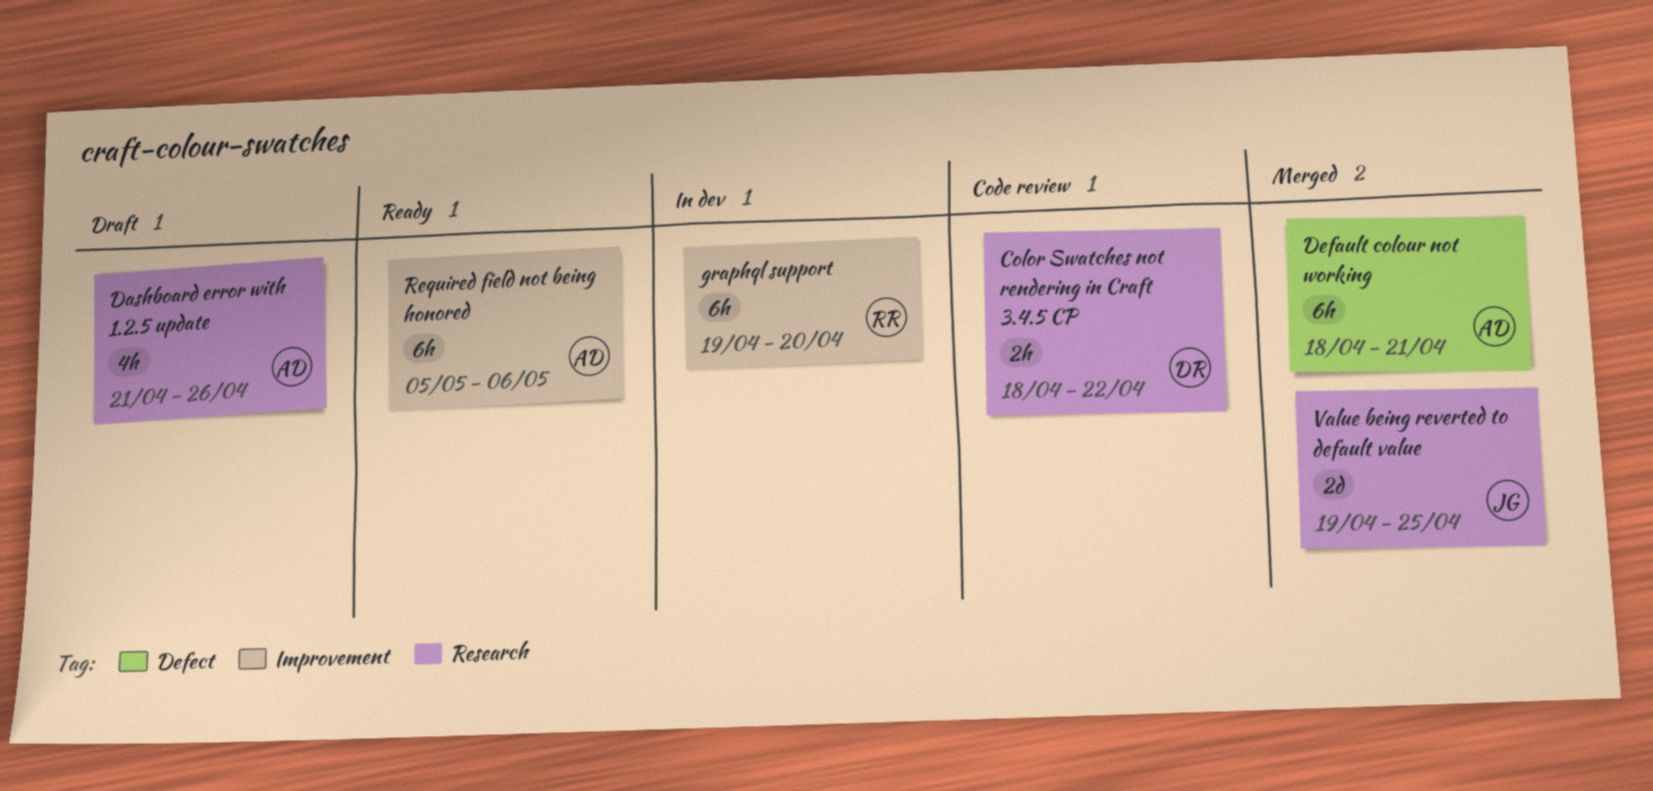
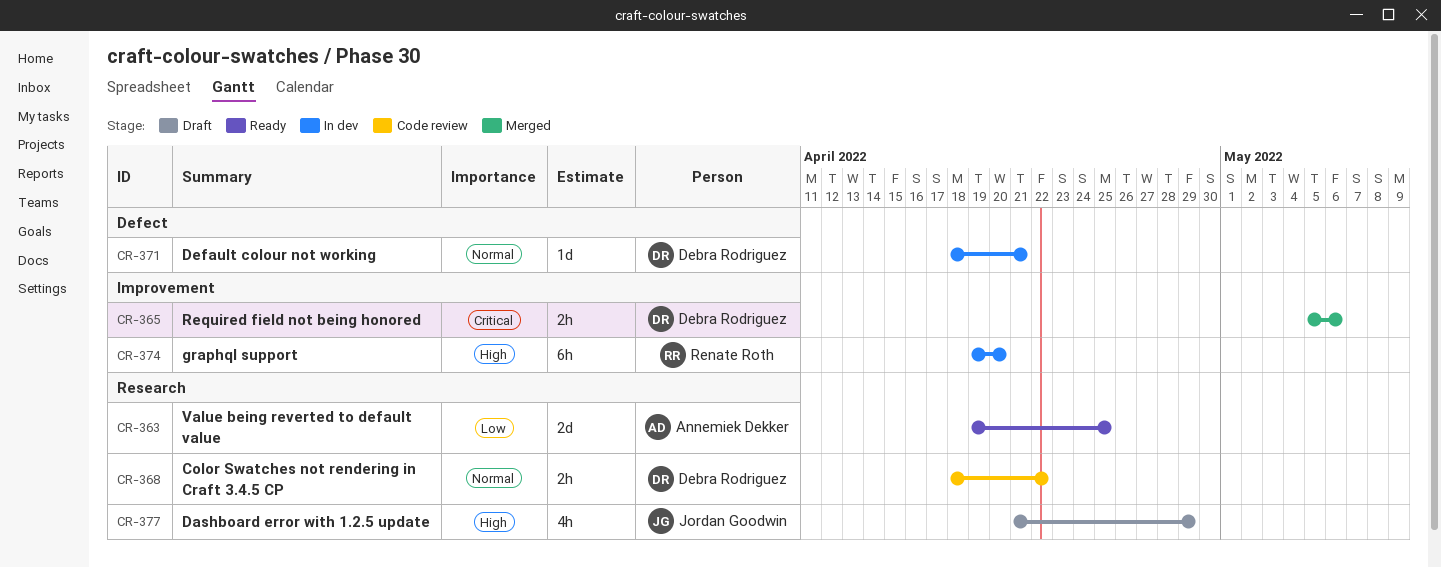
Dashboard error with 1.2.5 update, owner: Annemiek Dekker -> Jordan Goodwin
Dashboard error with 1.2.5 update, due: Apr 26 -> Apr 29
Default colour not working, status: Merged -> In dev
Default colour not working, owner: Annemiek Dekker -> Debra Rodriguez
Default colour not working, estimate: 6h -> 1d
Required field not being honored, status: Ready -> Merged
Required field not being honored, owner: Annemiek Dekker -> Debra Rodriguez
Required field not being honored, estimate: 6h -> 2h
Value being reverted to default value, status: Merged -> Ready
Value being reverted to default value, owner: Jordan Goodwin -> Annemiek Dekker

